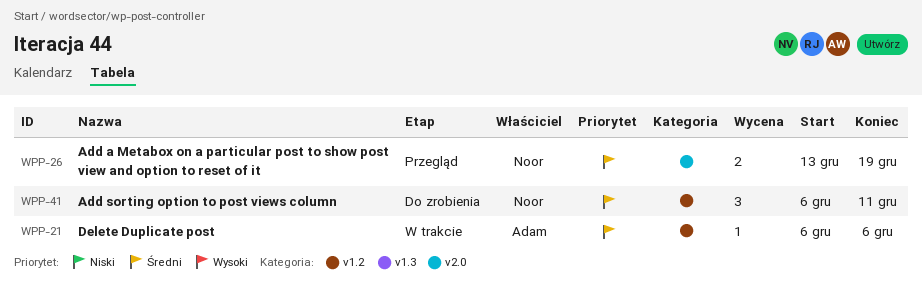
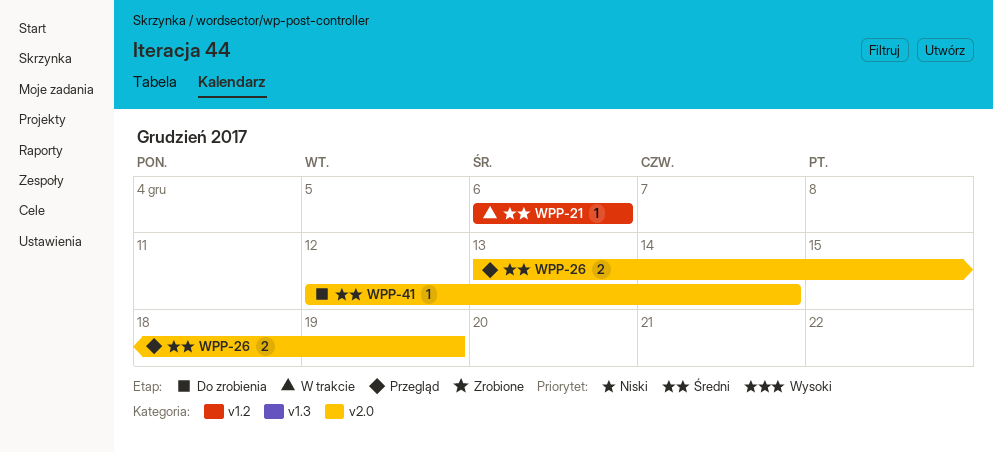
WPP-41, label: v1.2 -> v2.0
WPP-41, estimate: 3 -> 1
WPP-41, start: Dec 6 -> Dec 12
WPP-41, due: Dec 11 -> Dec 14

